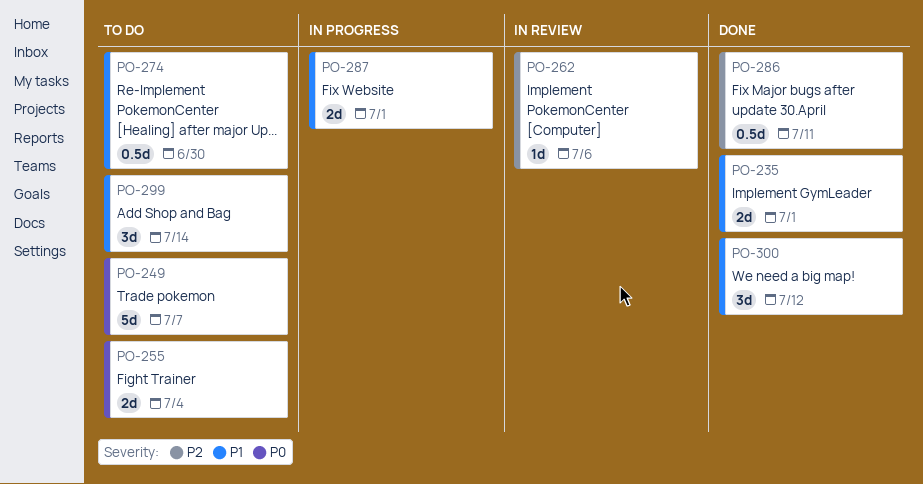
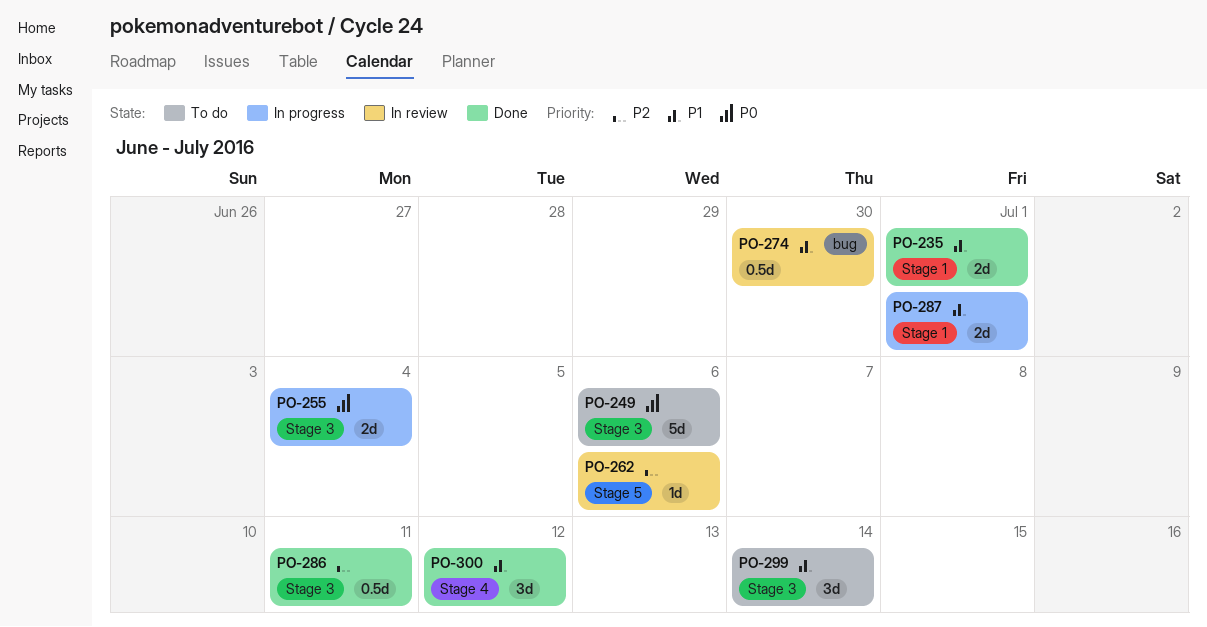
PO-249, due: Jul 7 -> Jul 6
PO-255, status: To do -> In progress
PO-274, status: To do -> In review

